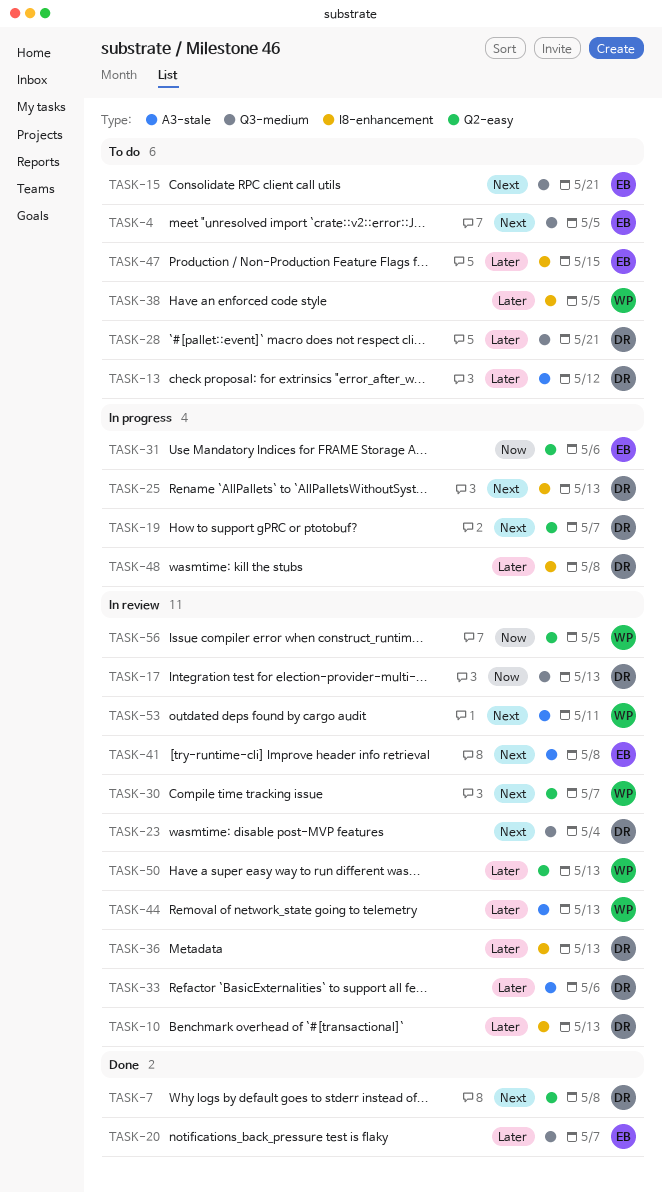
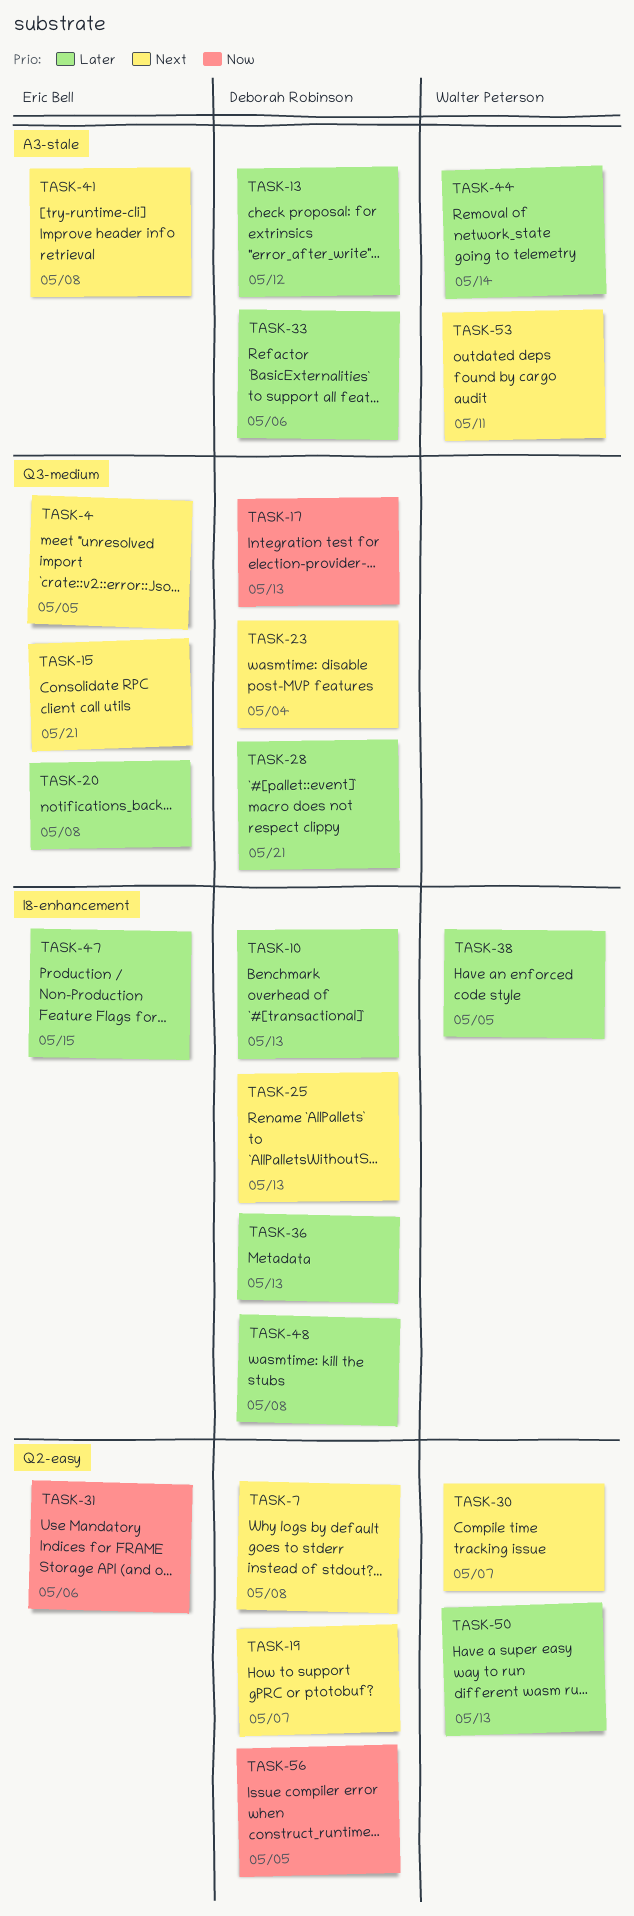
TASK-20, due: May 7 -> May 8
TASK-44, due: May 13 -> May 14
TASK-56, owner: Walter Peterson -> Deborah Robinson

